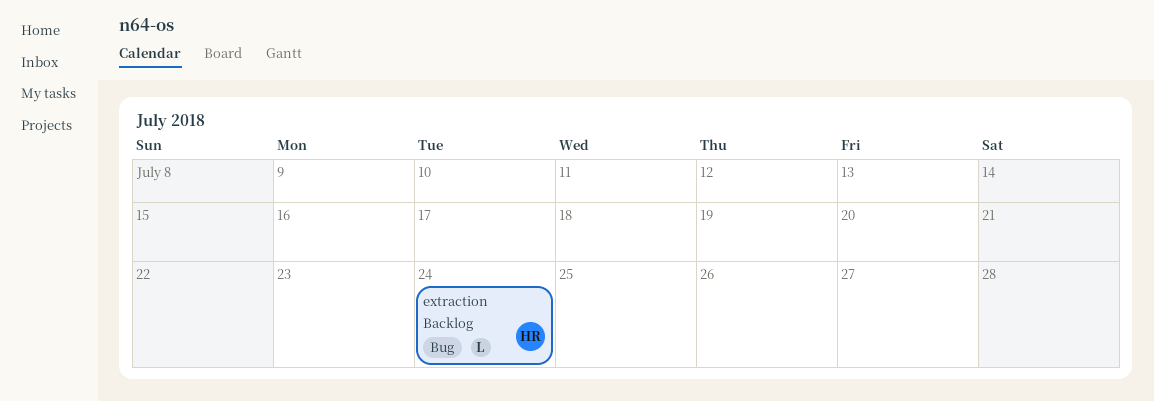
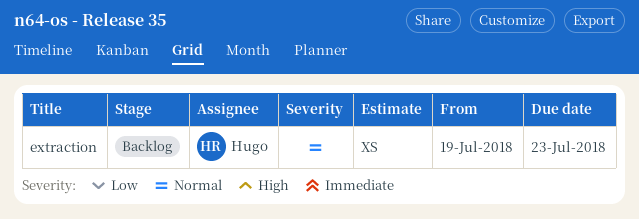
extraction, estimate: L -> XS
extraction, due: Jul 24 -> Jul 23

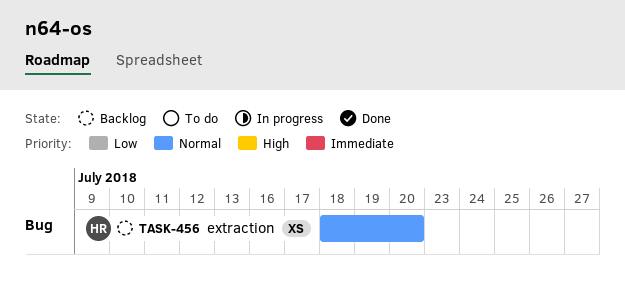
extraction, start: Jul 19 -> Jul 18
extraction, due: Jul 23 -> Jul 20

